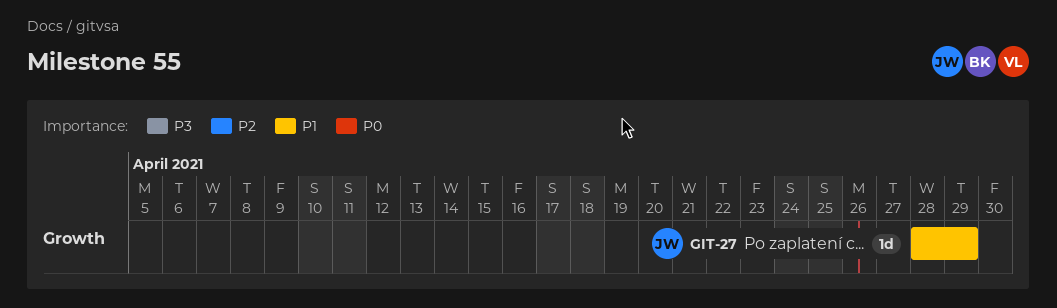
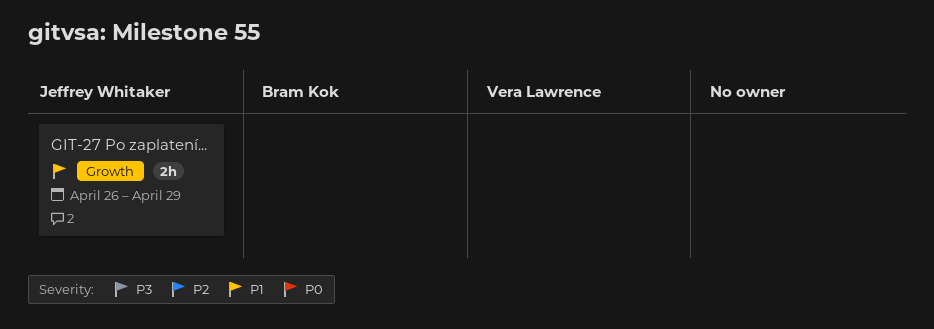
GIT-27, estimate: 1d -> 2h
GIT-27, start: Apr 28 -> Apr 26

